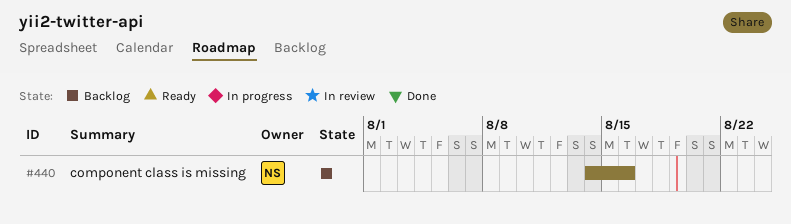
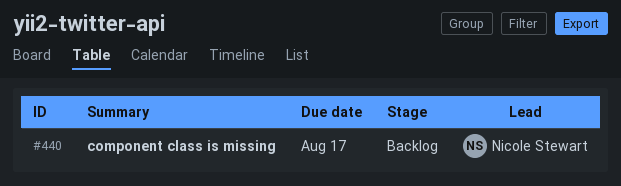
#440, due: Aug 16 -> Aug 17

